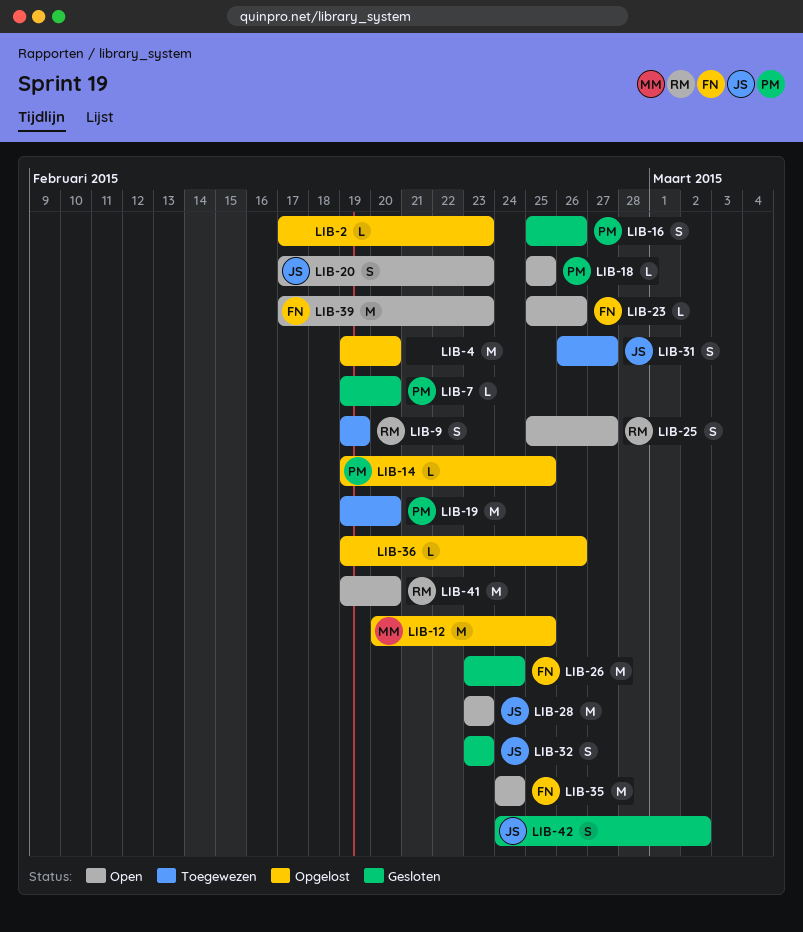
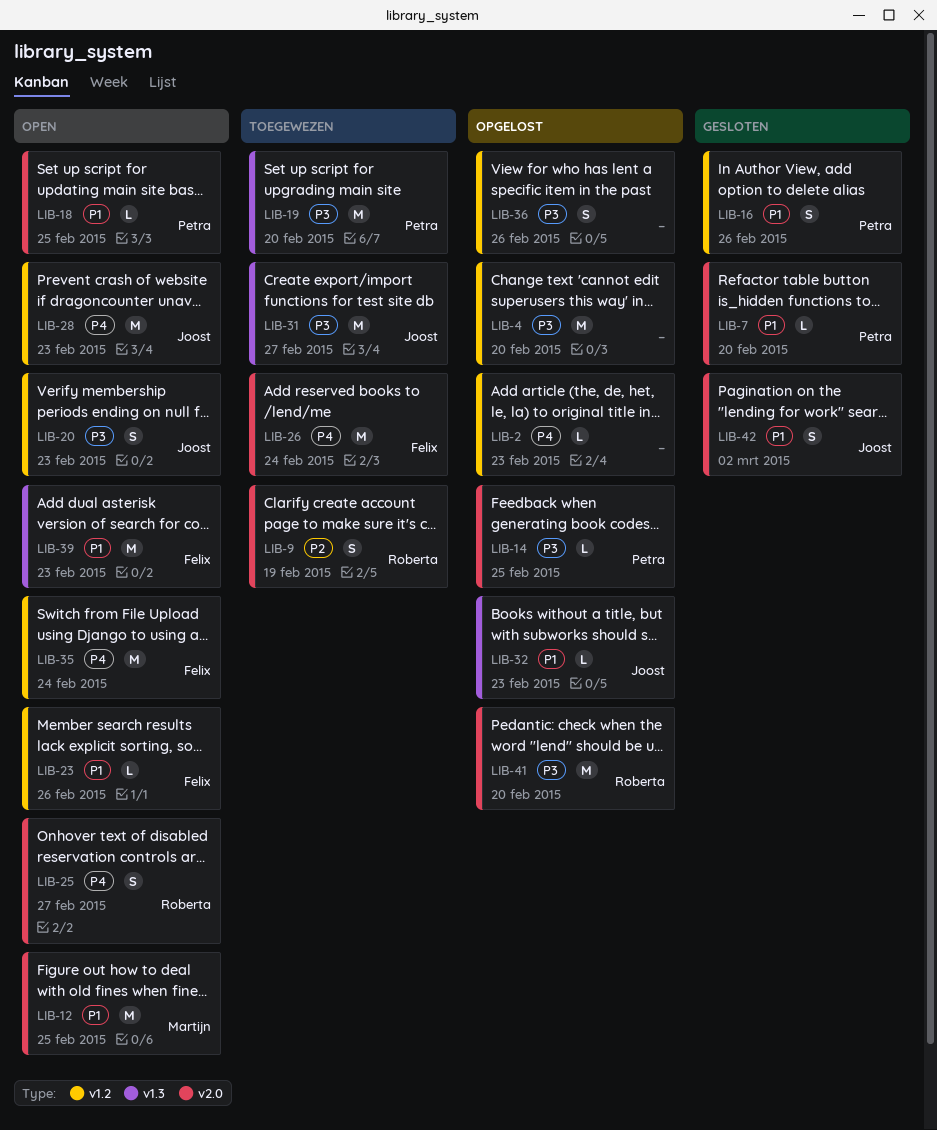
LIB-12, status: Opgelost -> Open
LIB-26, status: Gesloten -> Toegewezen
LIB-31, estimate: S -> M
LIB-32, status: Gesloten -> Opgelost
LIB-32, estimate: S -> L
LIB-36, estimate: L -> S
LIB-41, status: Open -> Opgelost

